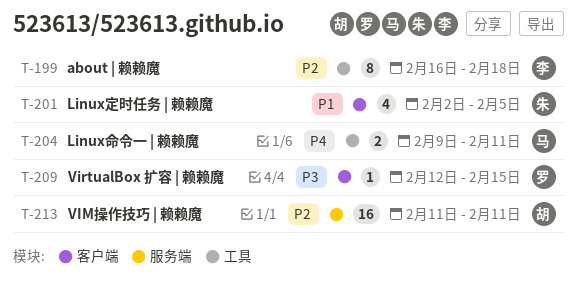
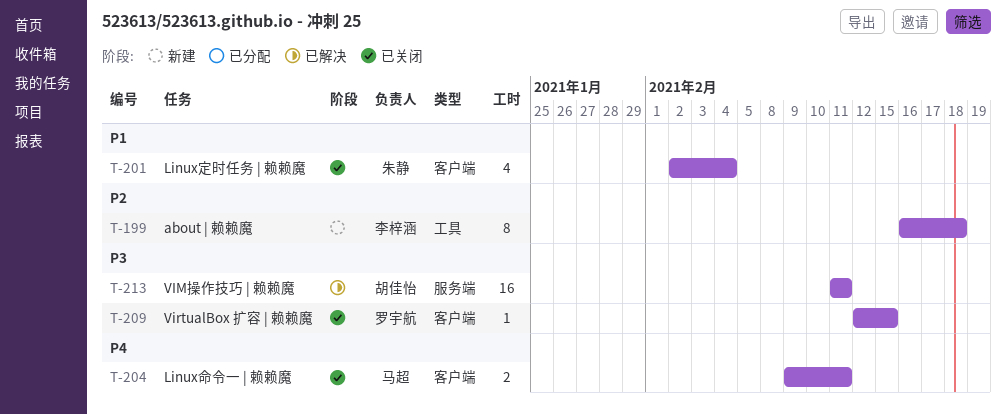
T-201, due: Feb 5 -> Feb 4
T-204, label: 工具 -> 客户端
T-213, priority: P2 -> P3

